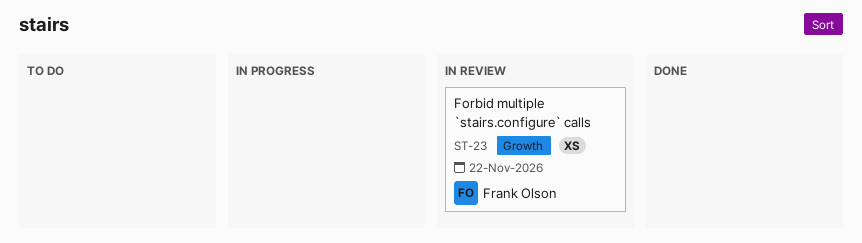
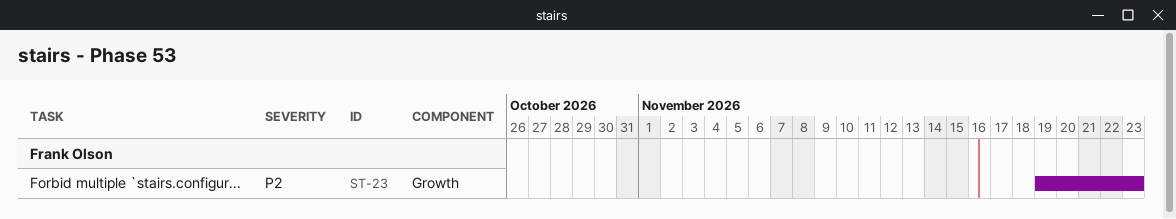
ST-23, due: Nov 22 -> Nov 23

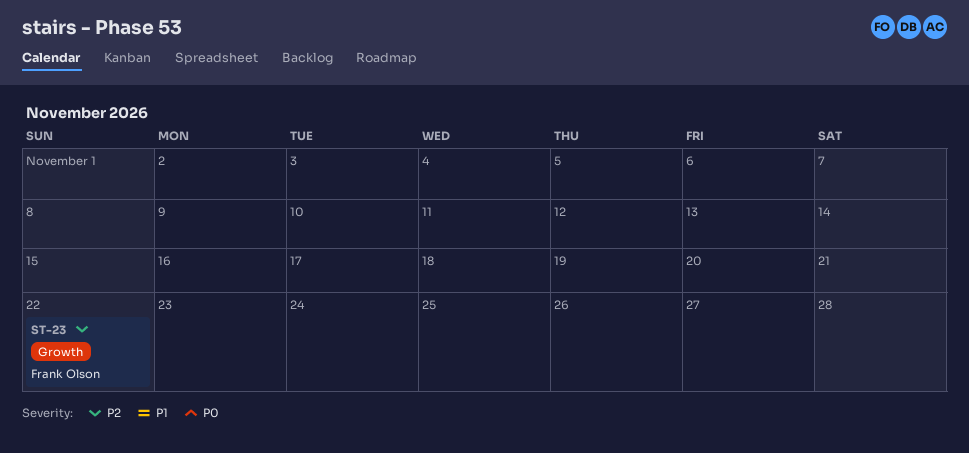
ST-23, due: Nov 23 -> Nov 22

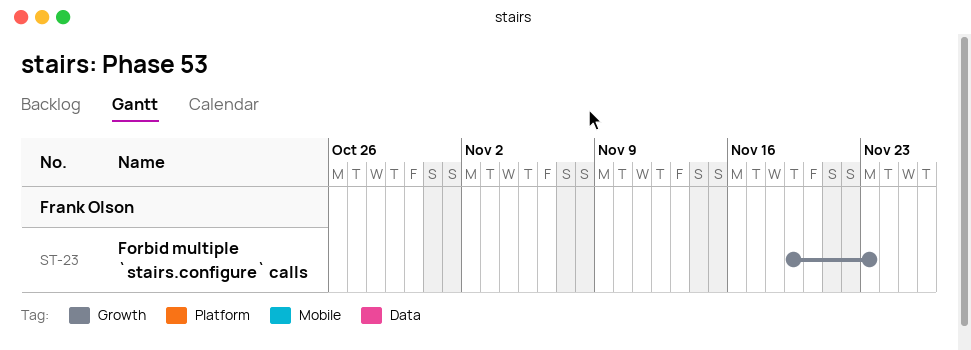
ST-23, due: Nov 22 -> Nov 23

